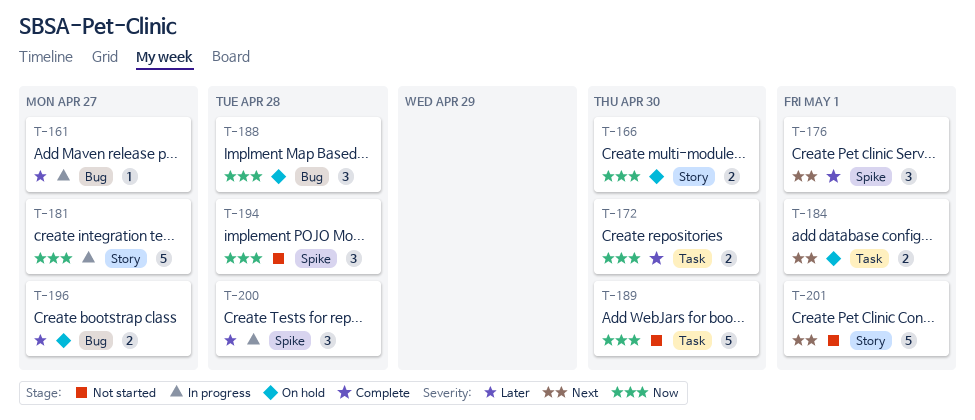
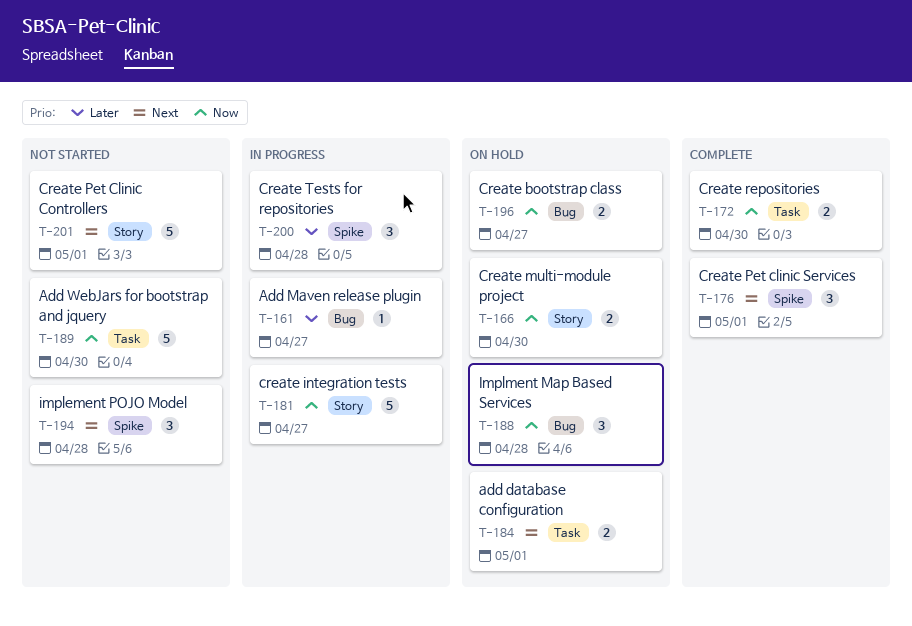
T-194, priority: Now -> Next
T-196, priority: Later -> Now

